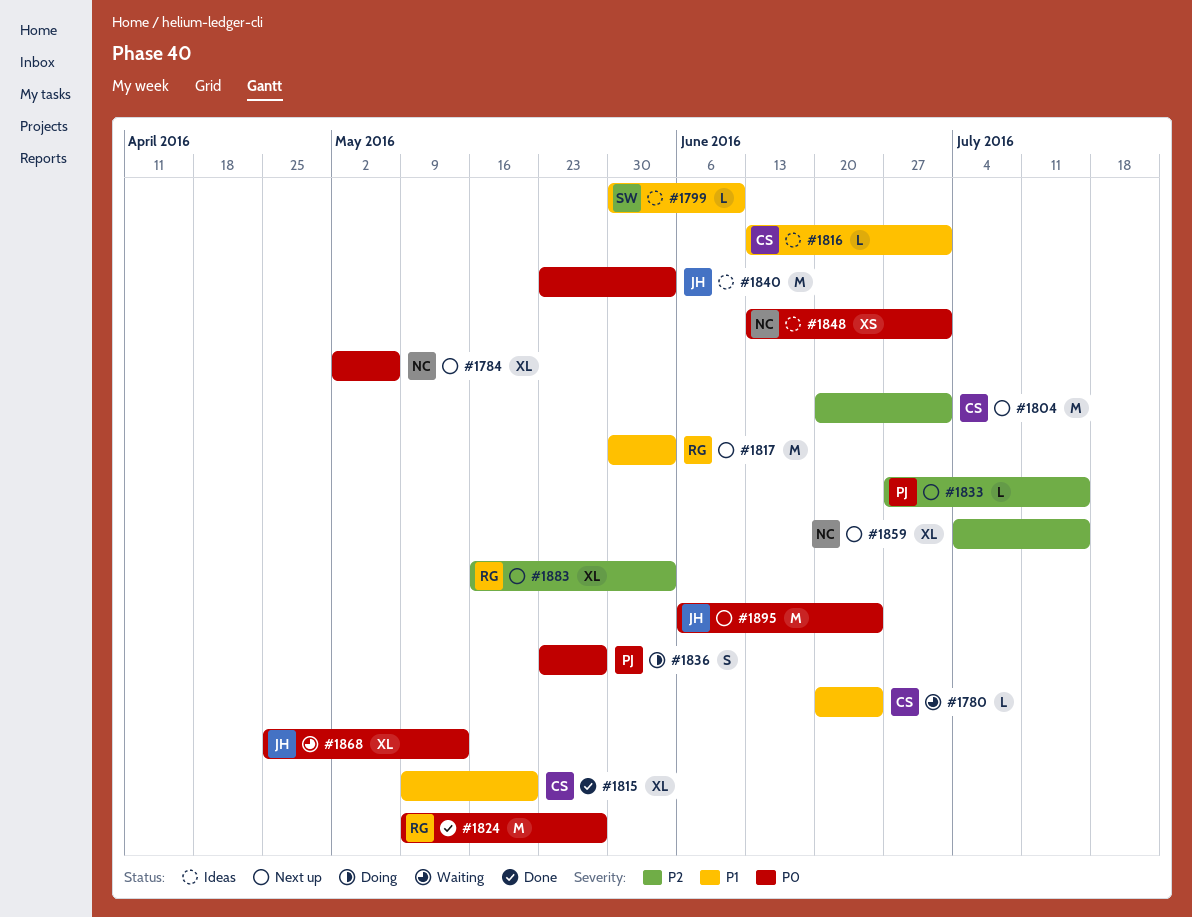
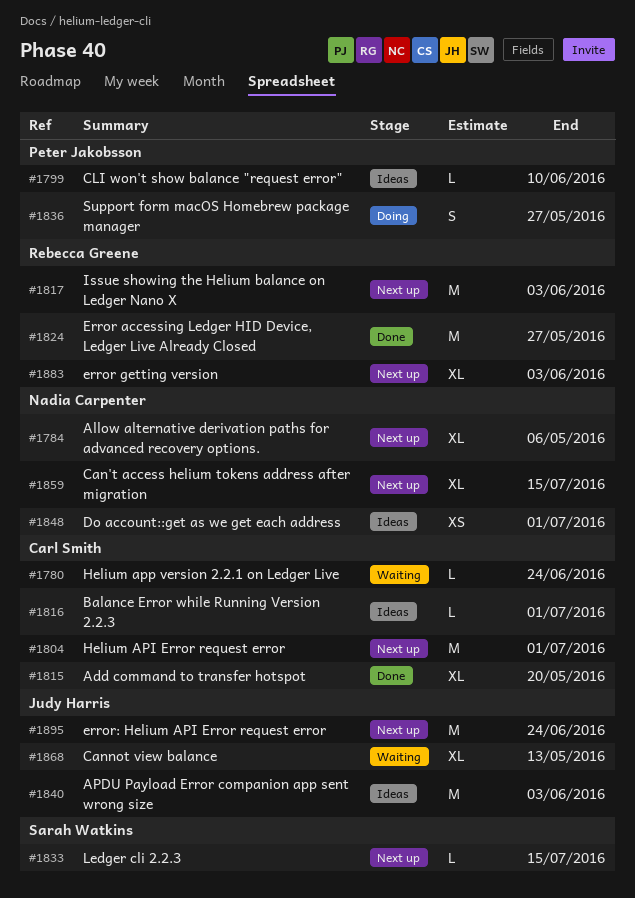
#1799, owner: Sarah Watkins -> Peter Jakobsson
#1833, owner: Peter Jakobsson -> Sarah Watkins

